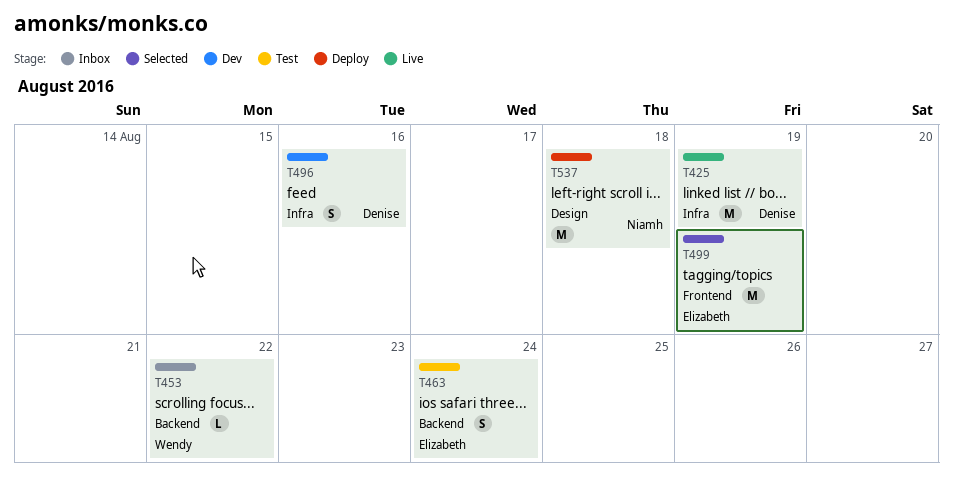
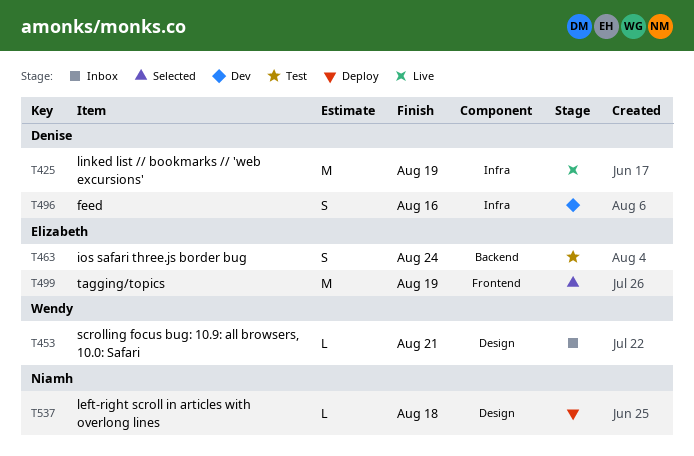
T453, label: Backend -> Design
T453, due: Aug 22 -> Aug 21
T537, estimate: M -> L

